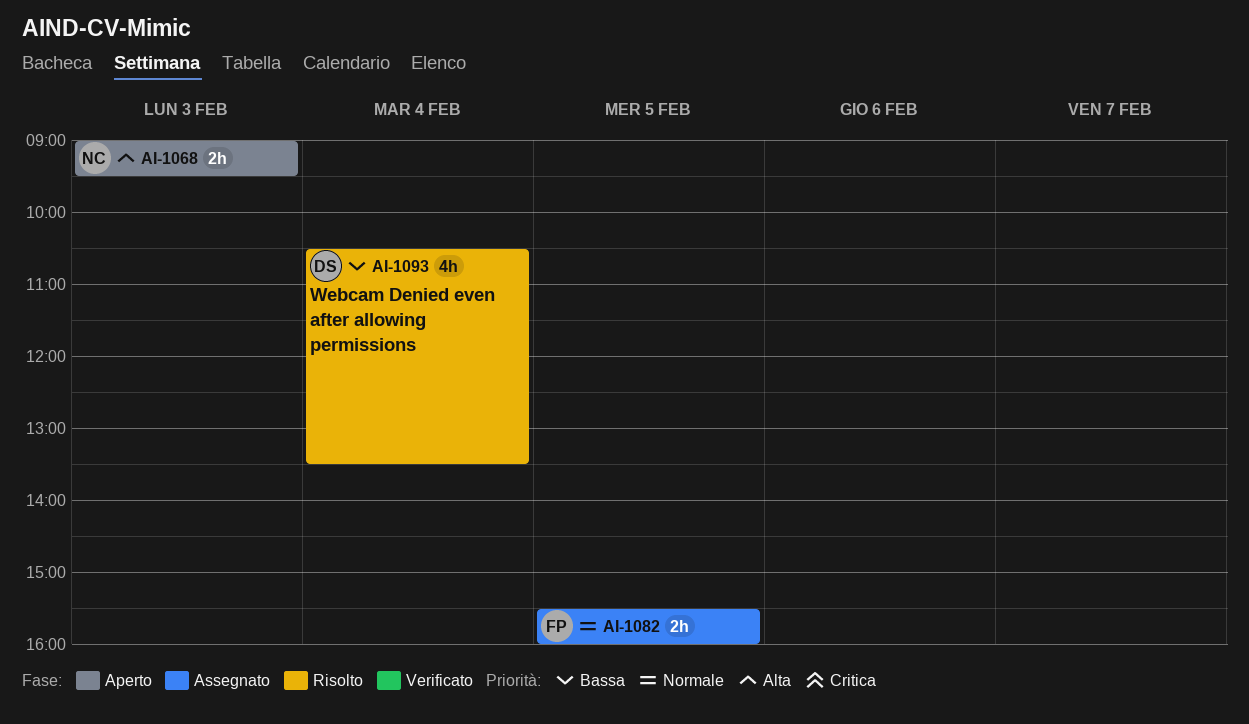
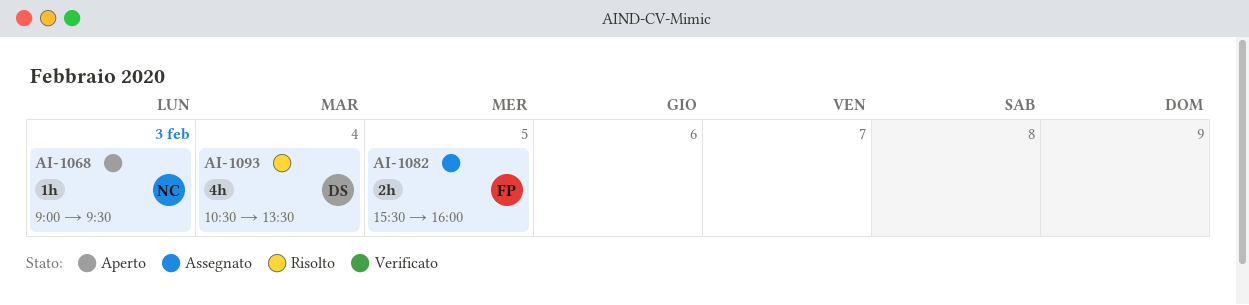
AI-1068, estimate: 2h -> 1h

